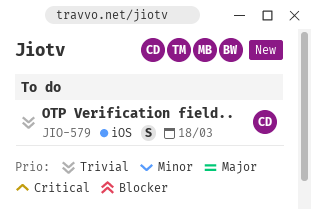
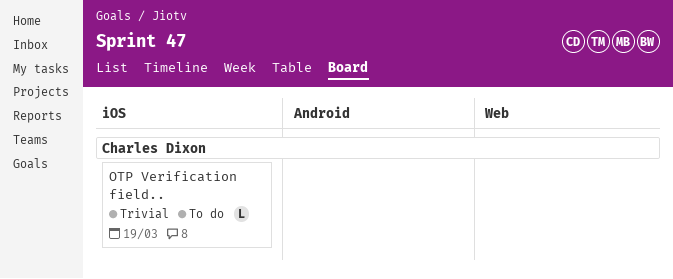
OTP Verification field.., estimate: S -> L
OTP Verification field.., due: Mar 18 -> Mar 19

